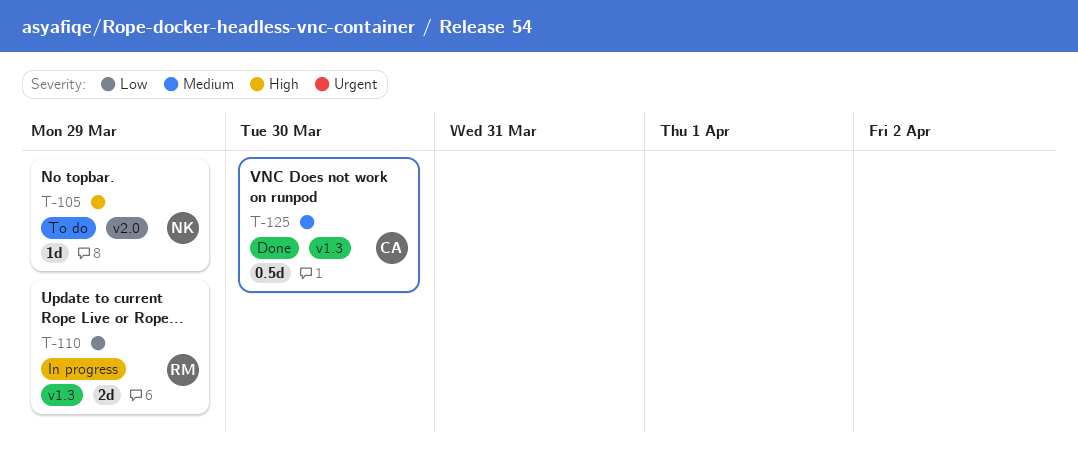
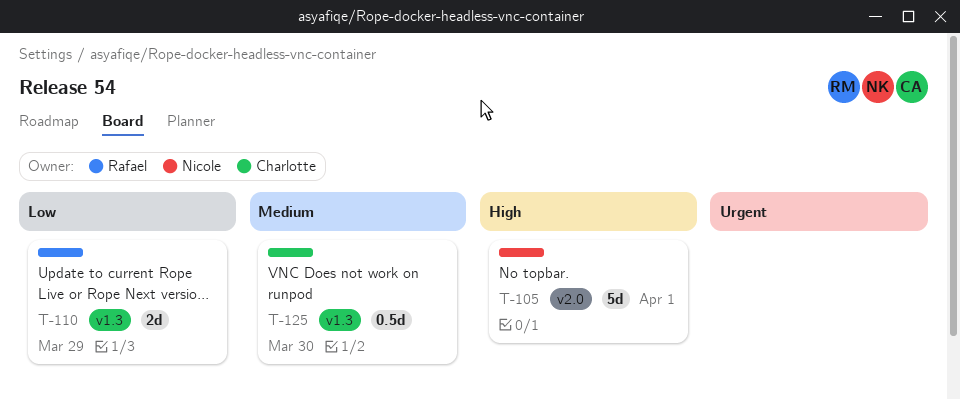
T-105, estimate: 1d -> 5d
T-105, due: Mar 29 -> Apr 1

